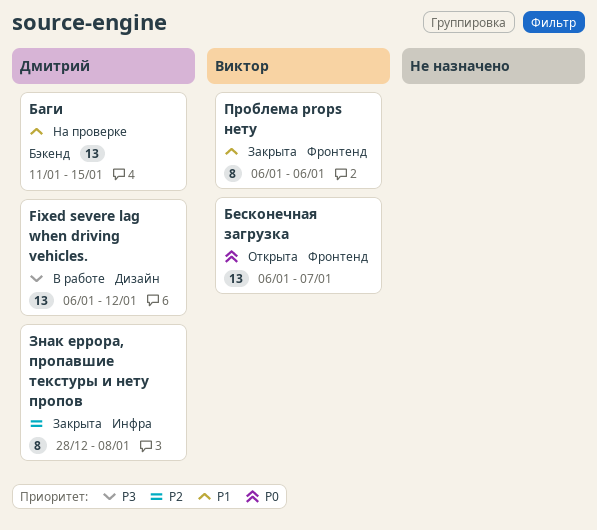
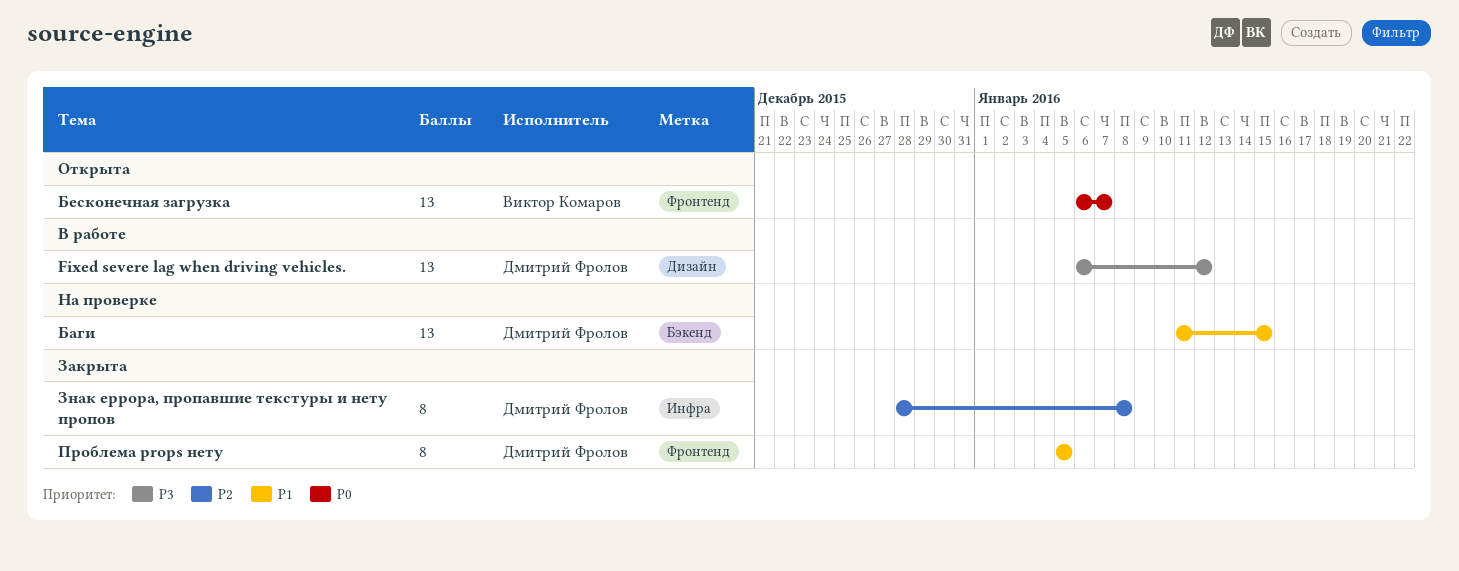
Проблема props нету, owner: Виктор Комаров -> Дмитрий Фролов
Проблема props нету, start: Jan 6 -> Jan 5
Проблема props нету, due: Jan 6 -> Jan 5

